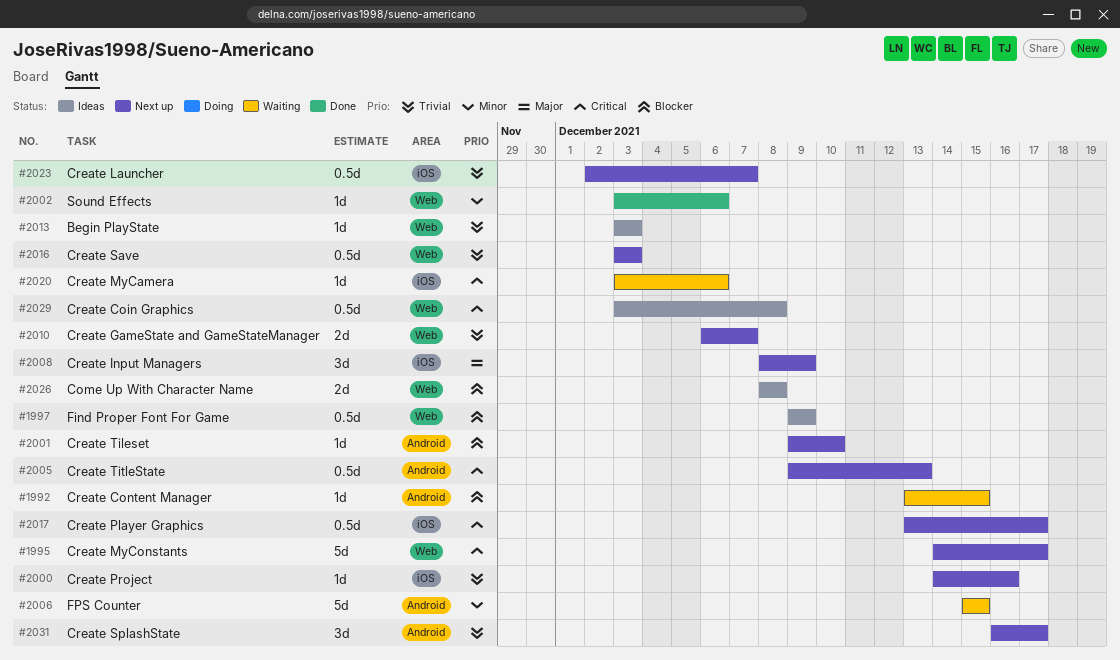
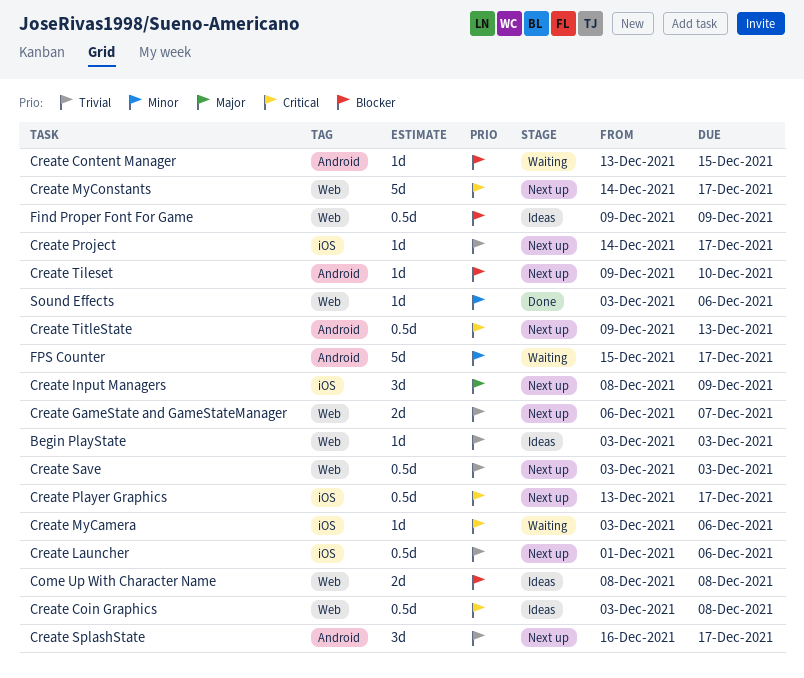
Create Launcher, start: Dec 2 -> Dec 1
Create Launcher, due: Dec 7 -> Dec 6
Create Project, due: Dec 16 -> Dec 17
FPS Counter, due: Dec 15 -> Dec 17

